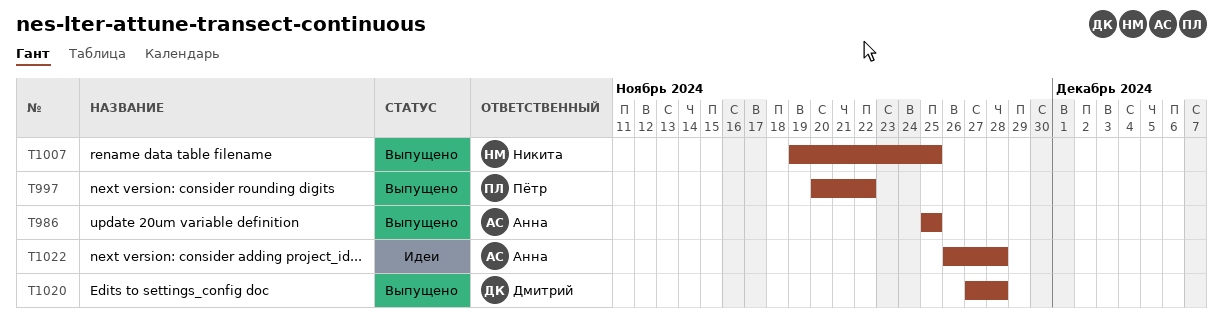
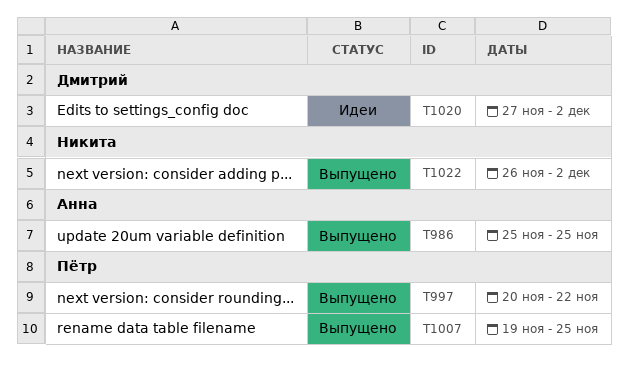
T1007, owner: Никита -> Пётр
T1020, status: Выпущено -> Идеи
T1020, due: Nov 28 -> Dec 2
T1022, status: Идеи -> Выпущено
T1022, owner: Анна -> Никита
T1022, due: Nov 28 -> Dec 2

